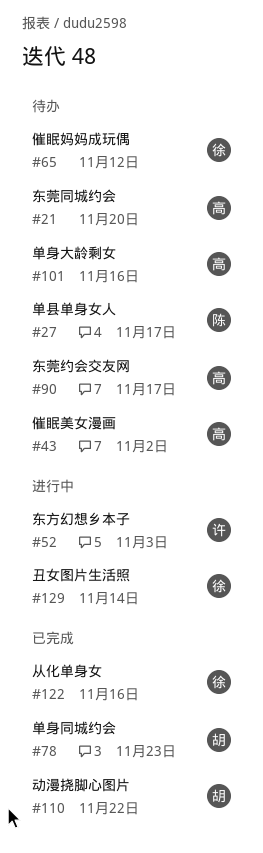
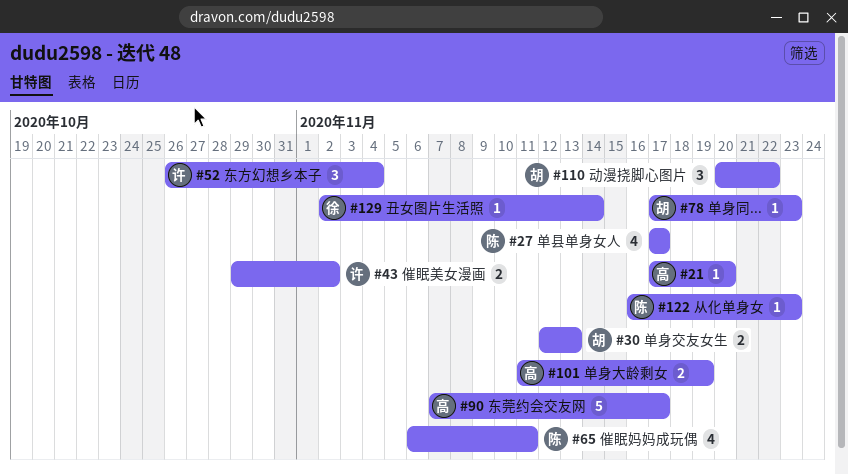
#30: none -> present
#43, owner: 高 -> 许
#52, due: Nov 3 -> Nov 4
#65, owner: 徐 -> 陈
#65, due: Nov 12 -> Nov 11
#101, due: Nov 16 -> Nov 19
#122, owner: 徐 -> 陈
#122, due: Nov 16 -> Nov 23

